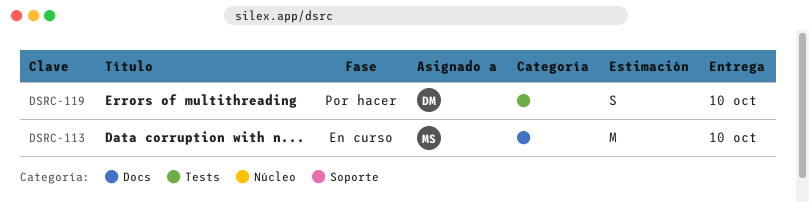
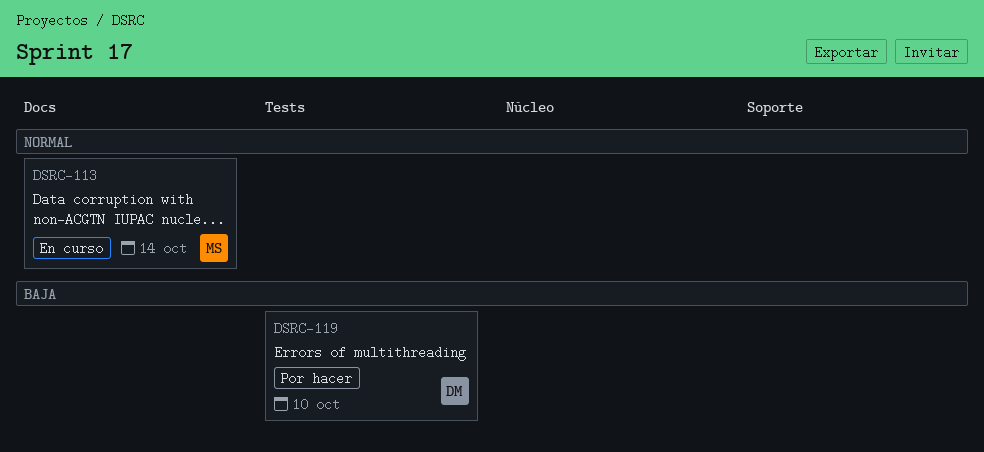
DSRC-113, due: Oct 10 -> Oct 14

